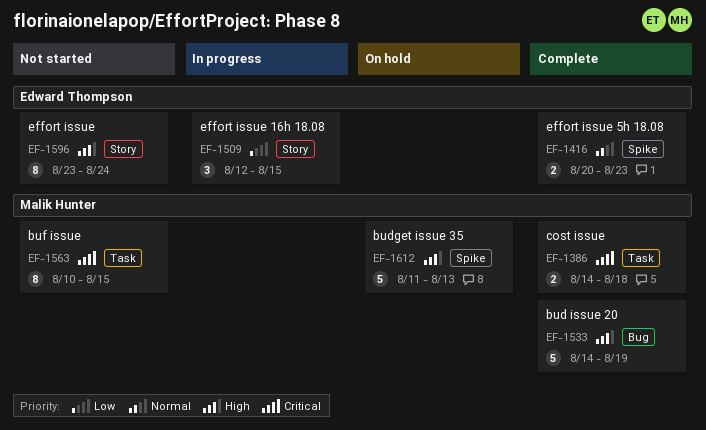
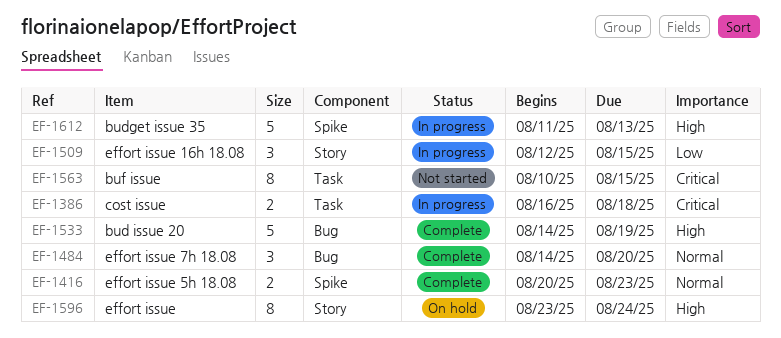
EF-1386, status: Complete -> In progress
EF-1386, start: Aug 14 -> Aug 16
EF-1484: none -> present
EF-1596, status: Not started -> On hold
EF-1612, status: On hold -> In progress

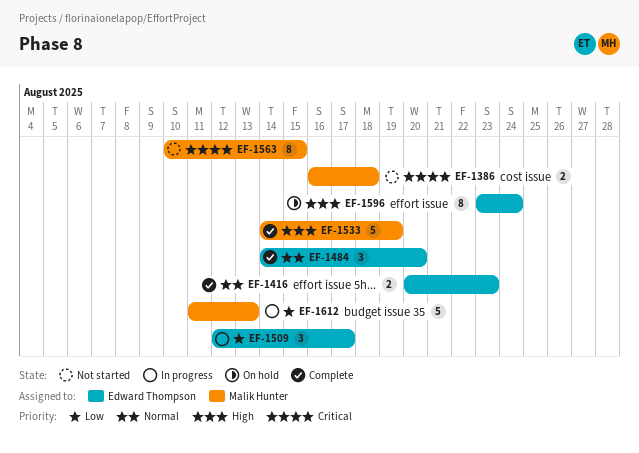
EF-1386, status: In progress -> Not started
EF-1509, due: Aug 15 -> Aug 17
EF-1612, priority: High -> Low

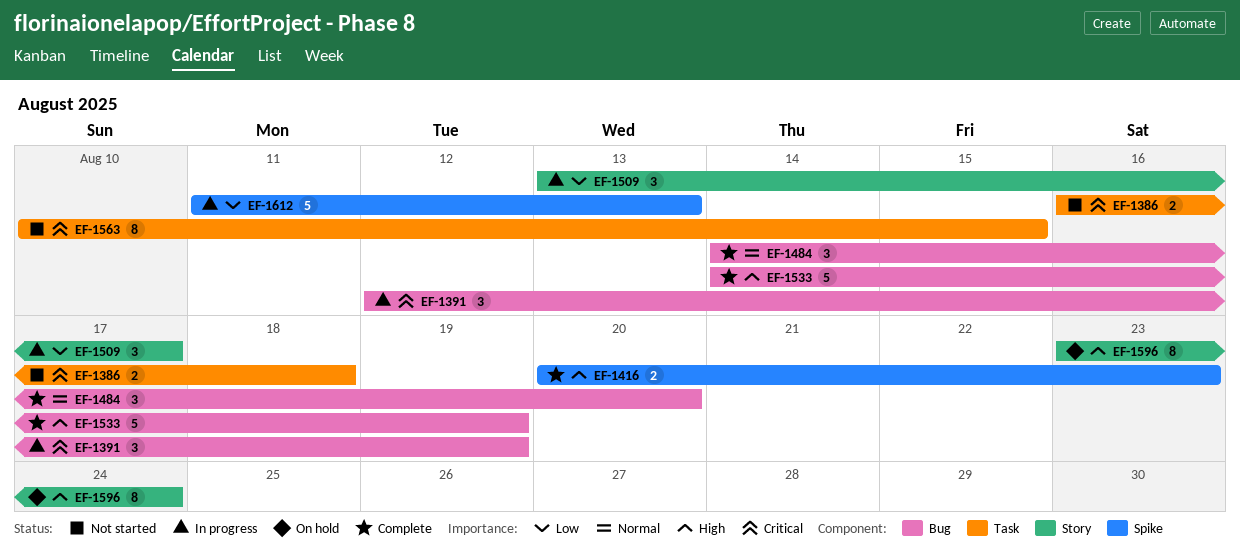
EF-1391: none -> present
EF-1416, priority: Normal -> High
EF-1509, start: Aug 12 -> Aug 13

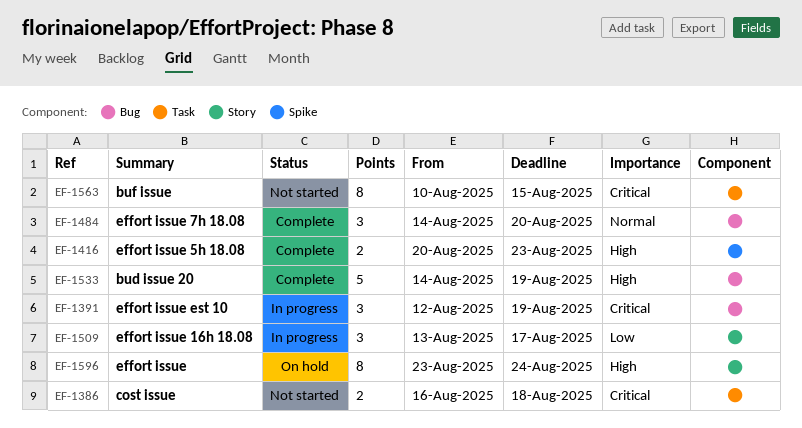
EF-1612: present -> none

